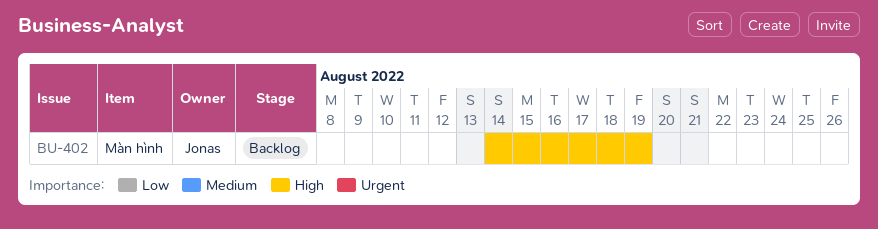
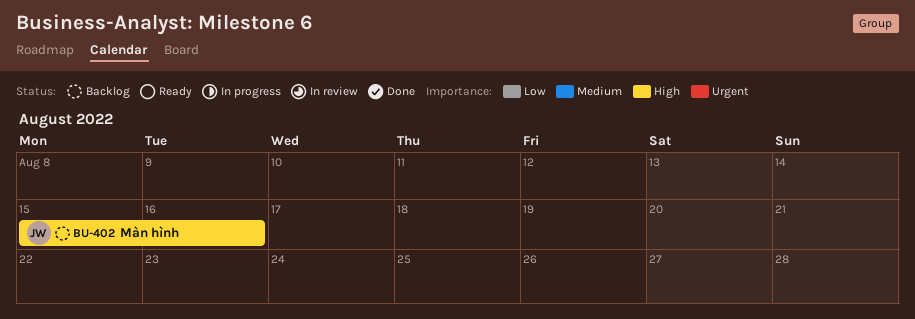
BU-402, start: Aug 14 -> Aug 15
BU-402, due: Aug 19 -> Aug 16

